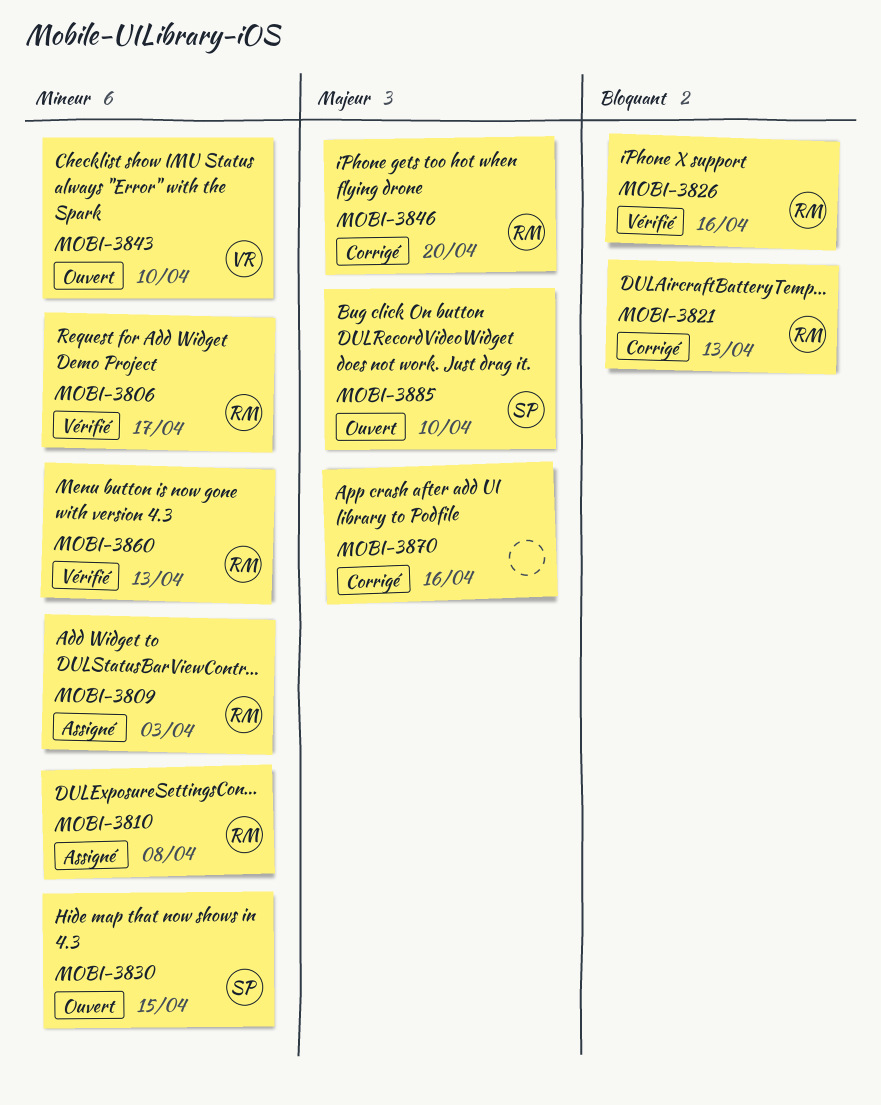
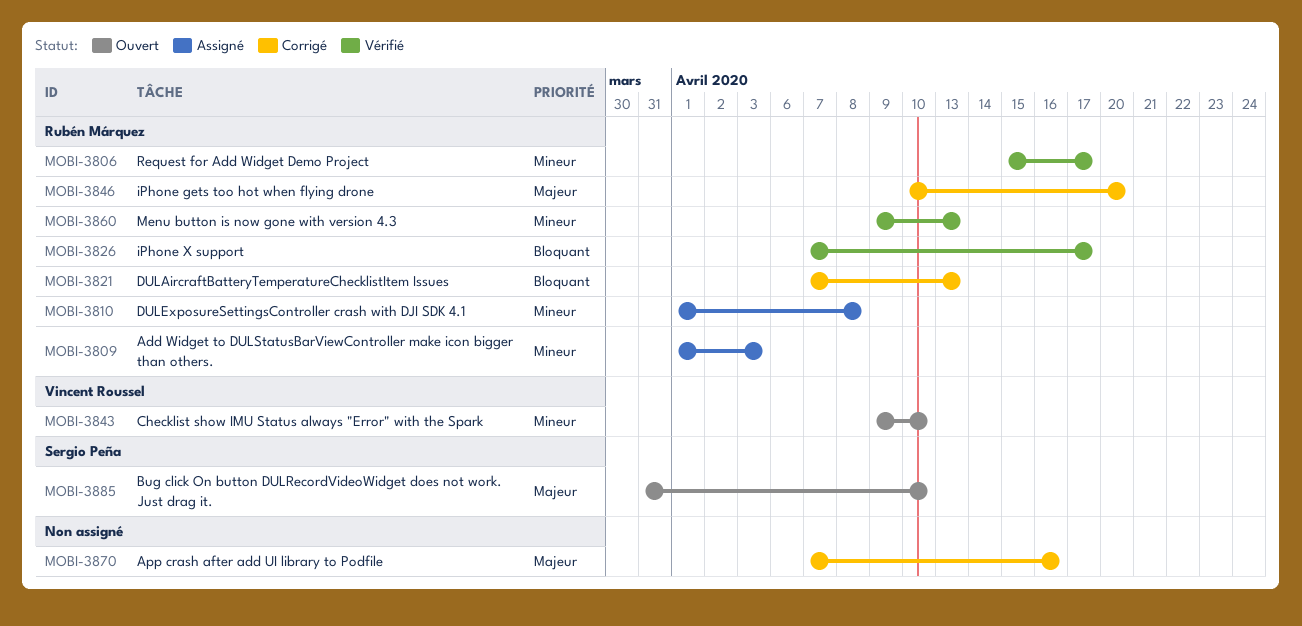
MOBI-3826, due: Apr 16 -> Apr 17
MOBI-3830: present -> none

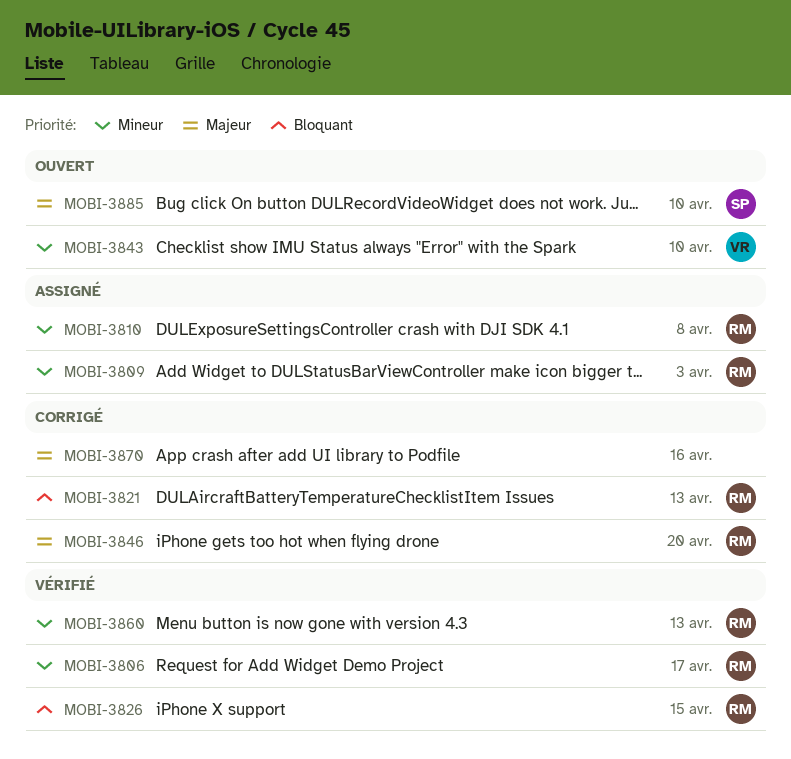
MOBI-3826, due: Apr 17 -> Apr 15

